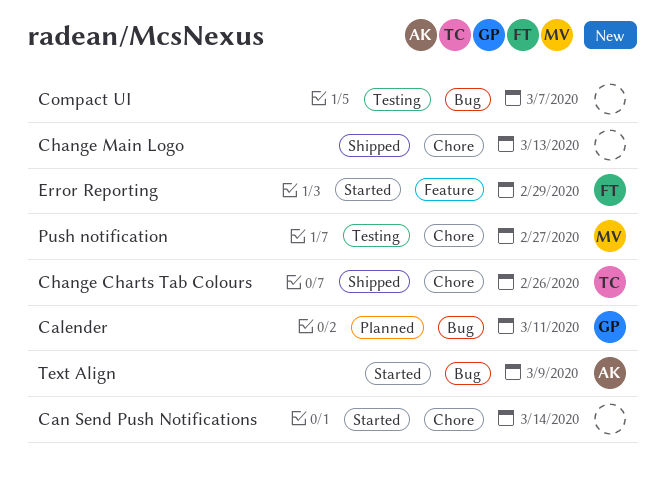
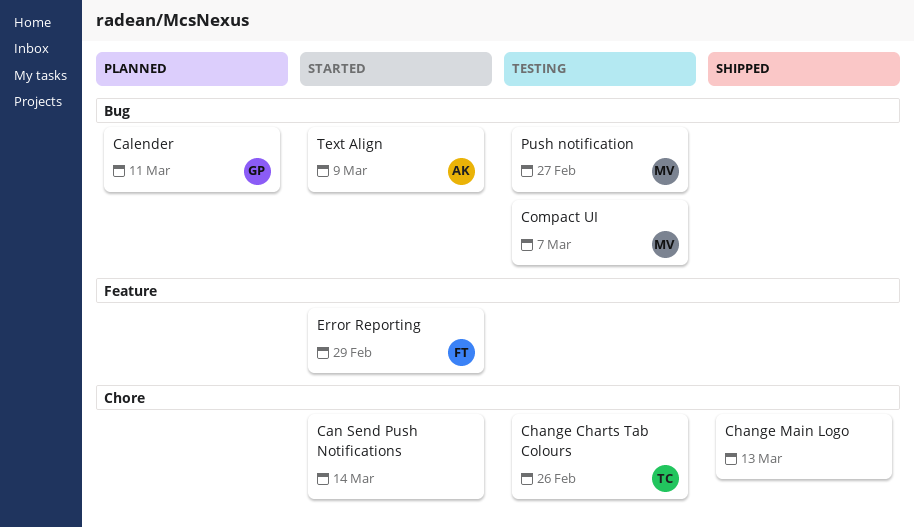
Change Charts Tab Colours, status: Shipped -> Testing
Compact UI, owner: none -> MV
Push notification, label: Chore -> Bug

